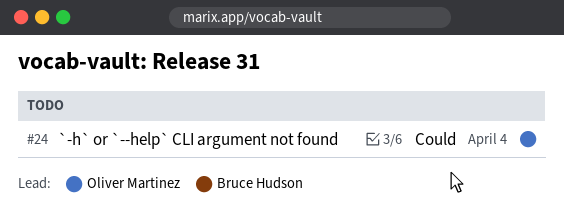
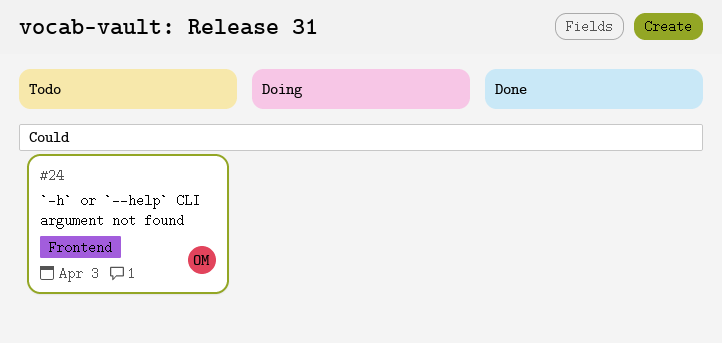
#24, due: Apr 4 -> Apr 3

